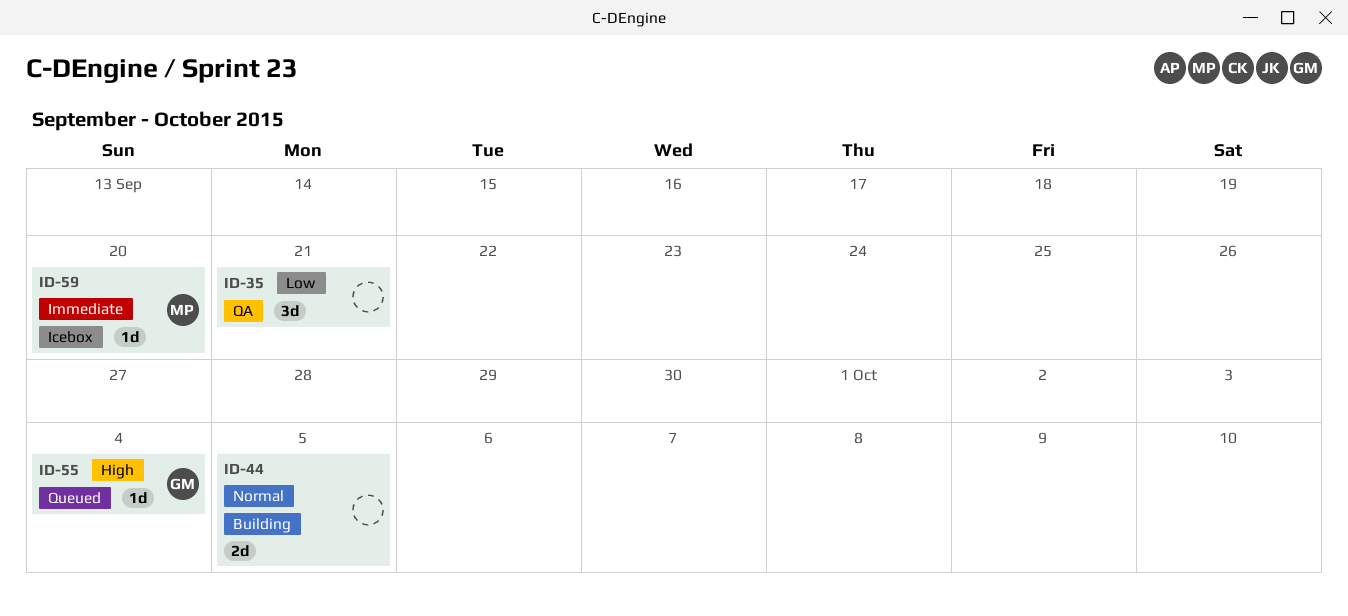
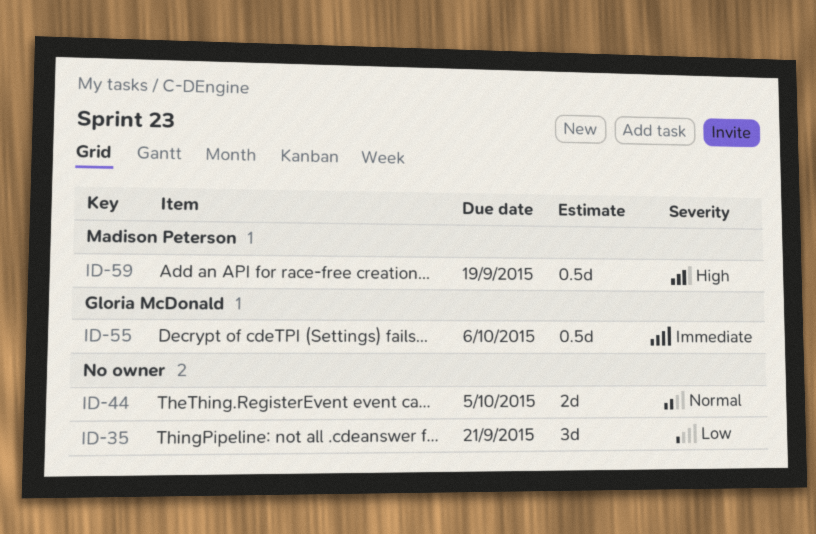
ID-55, priority: High -> Immediate
ID-55, estimate: 1d -> 0.5d
ID-55, due: Oct 4 -> Oct 6
ID-59, priority: Immediate -> High
ID-59, estimate: 1d -> 0.5d
ID-59, due: Sep 20 -> Sep 19

